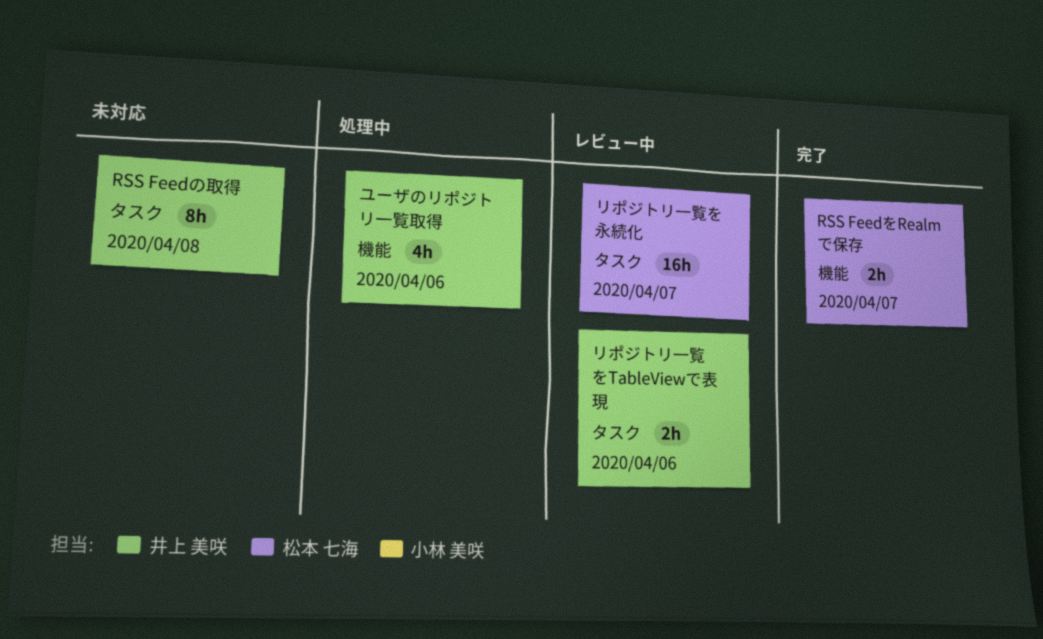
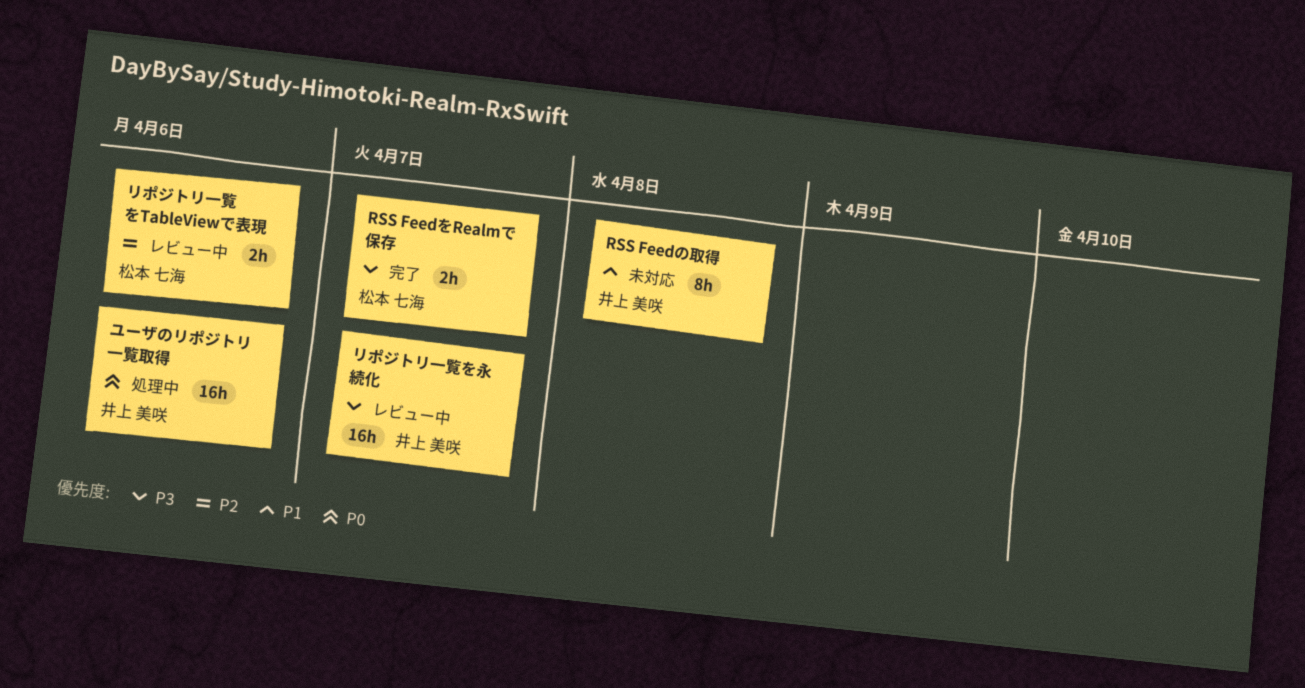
ユーザのリポジトリ一覧取得, estimate: 4h -> 16h
リポジトリ一覧をTableViewで表現, owner: 井上 美咲 -> 松本 七海
リポジトリ一覧を永続化, owner: 松本 七海 -> 井上 美咲

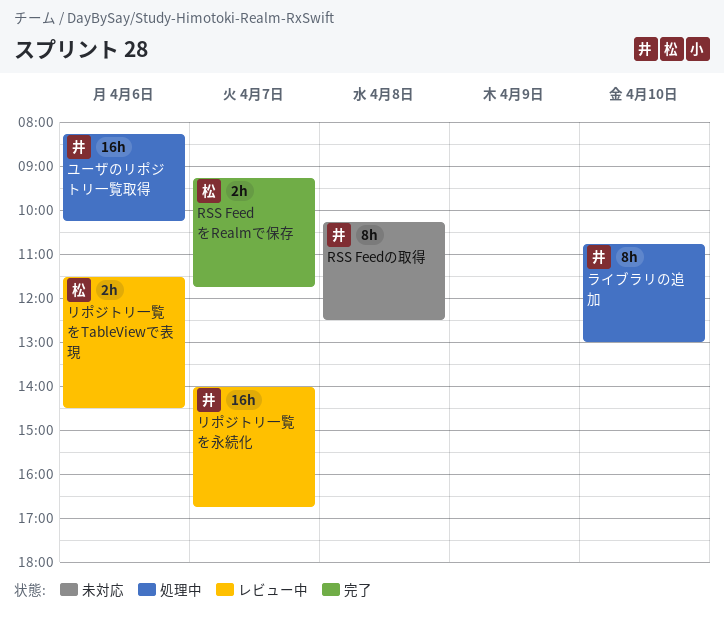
ライブラリの追加: none -> present

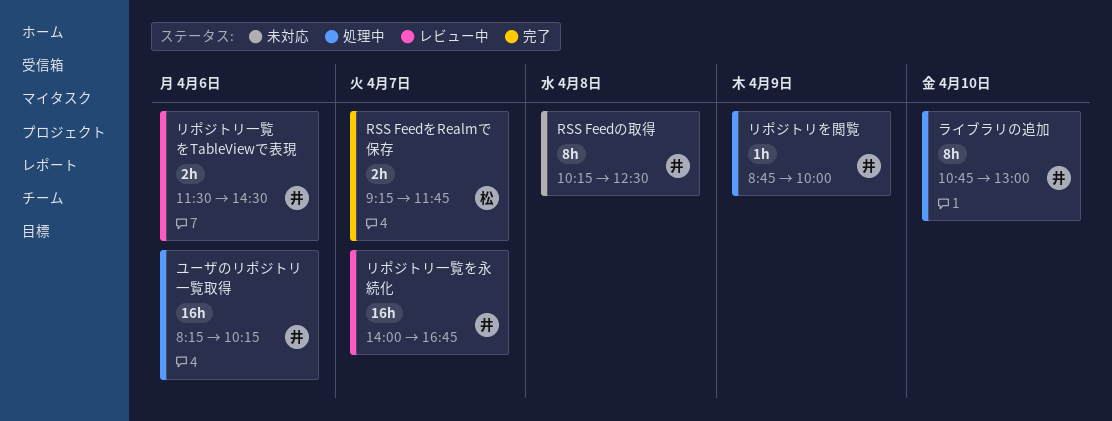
リポジトリを閲覧: none -> present
リポジトリ一覧をTableViewで表現, owner: 松 -> 井

